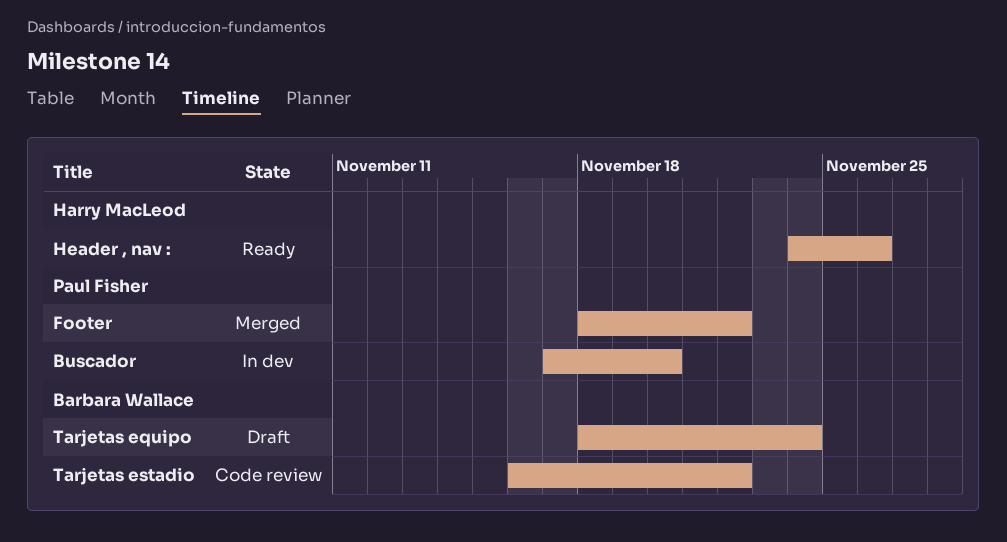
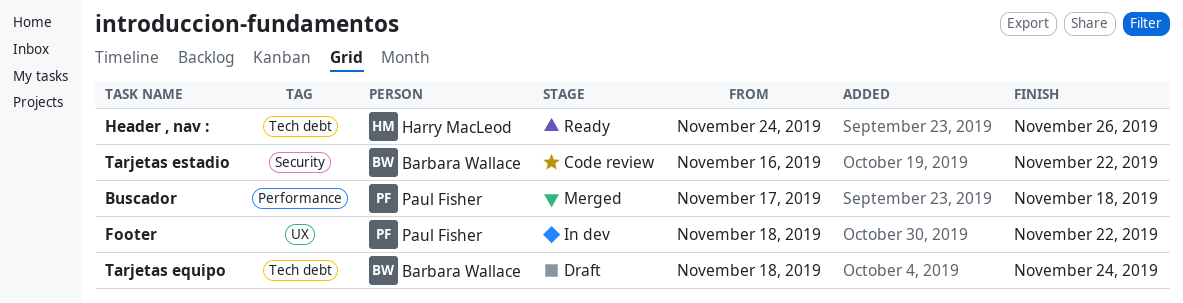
Buscador, status: In dev -> Merged
Buscador, due: Nov 20 -> Nov 18
Footer, status: Merged -> In dev

